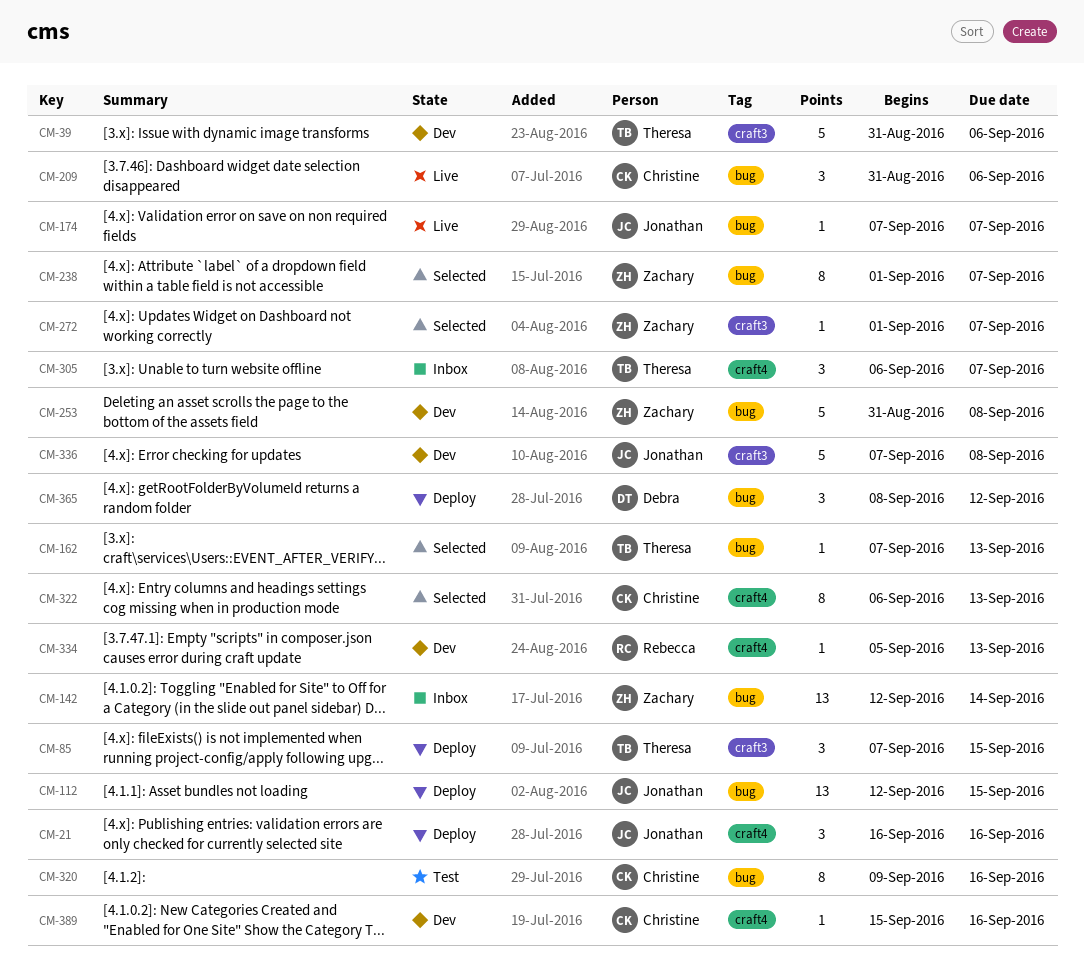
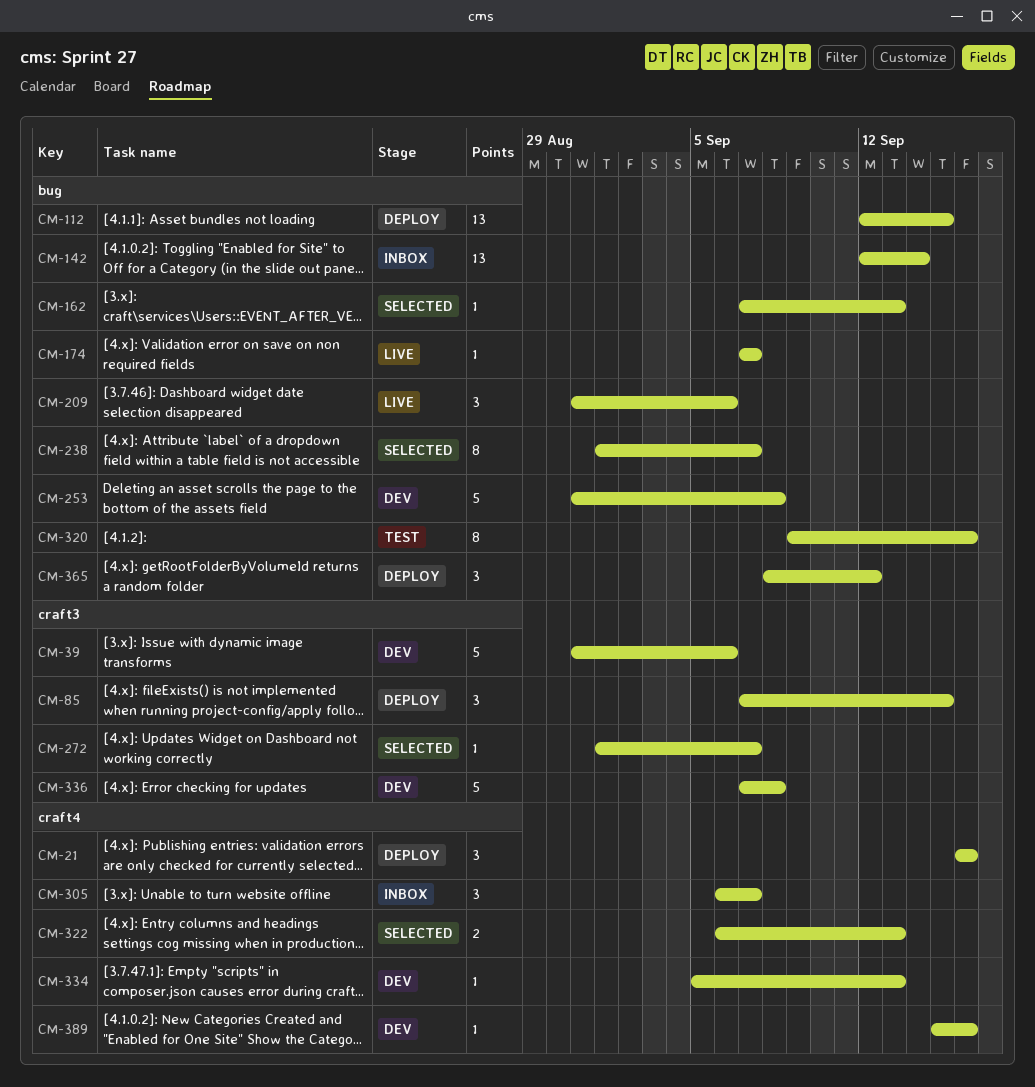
CM-322, estimate: 8 -> 2

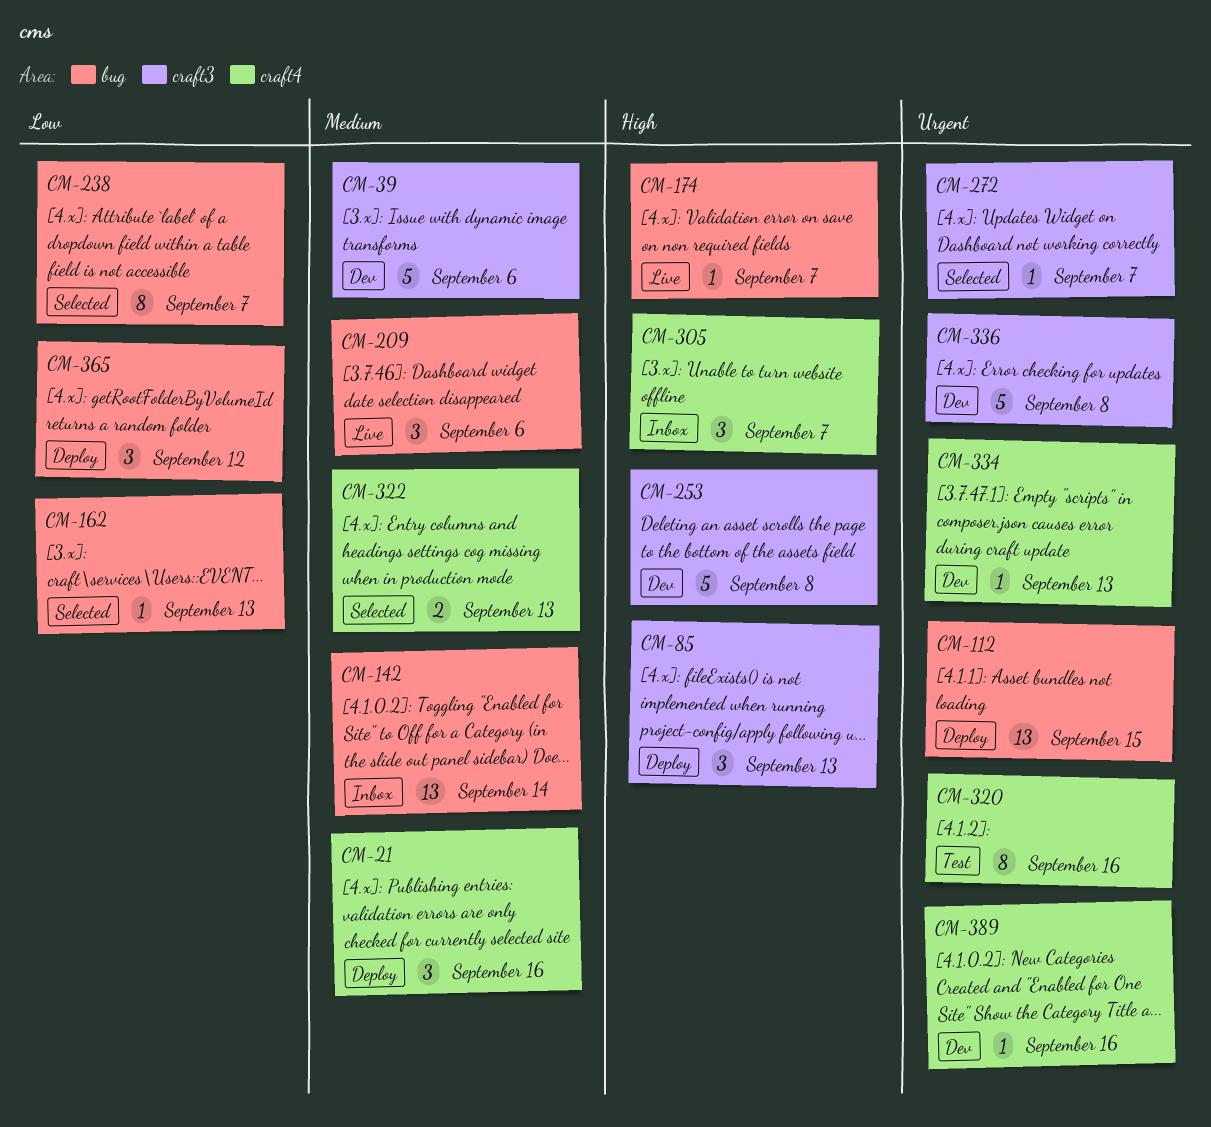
CM-85, due: Sep 15 -> Sep 13
CM-253, label: bug -> craft3
CM-320, label: bug -> craft4

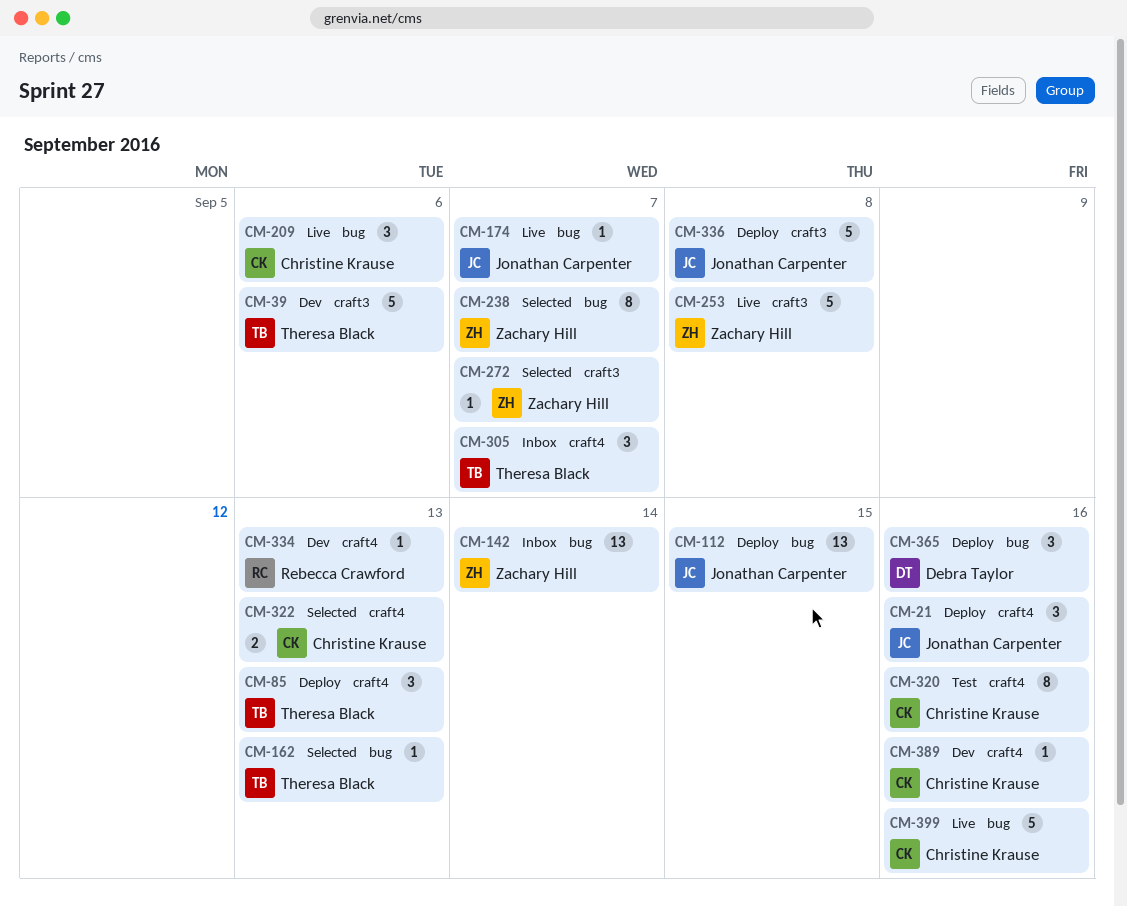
CM-85, label: craft3 -> craft4
CM-253, status: Dev -> Live
CM-336, status: Dev -> Deploy
CM-365, due: Sep 12 -> Sep 16
CM-399: none -> present

